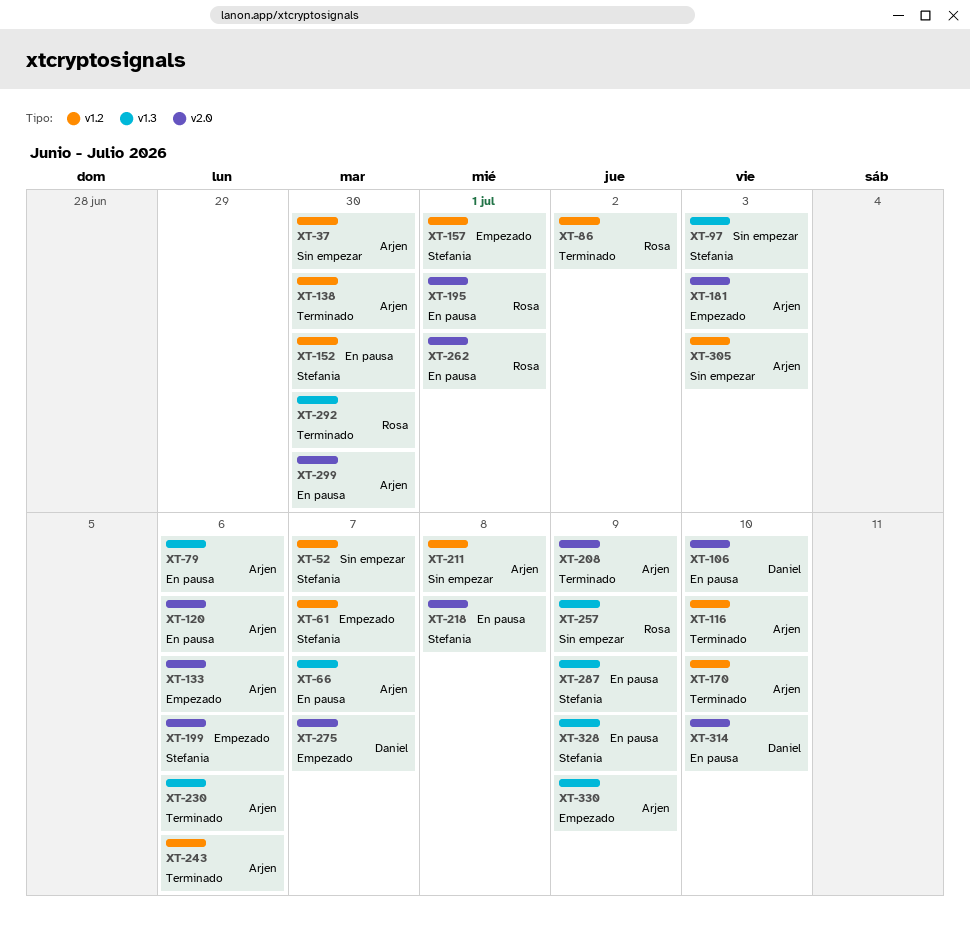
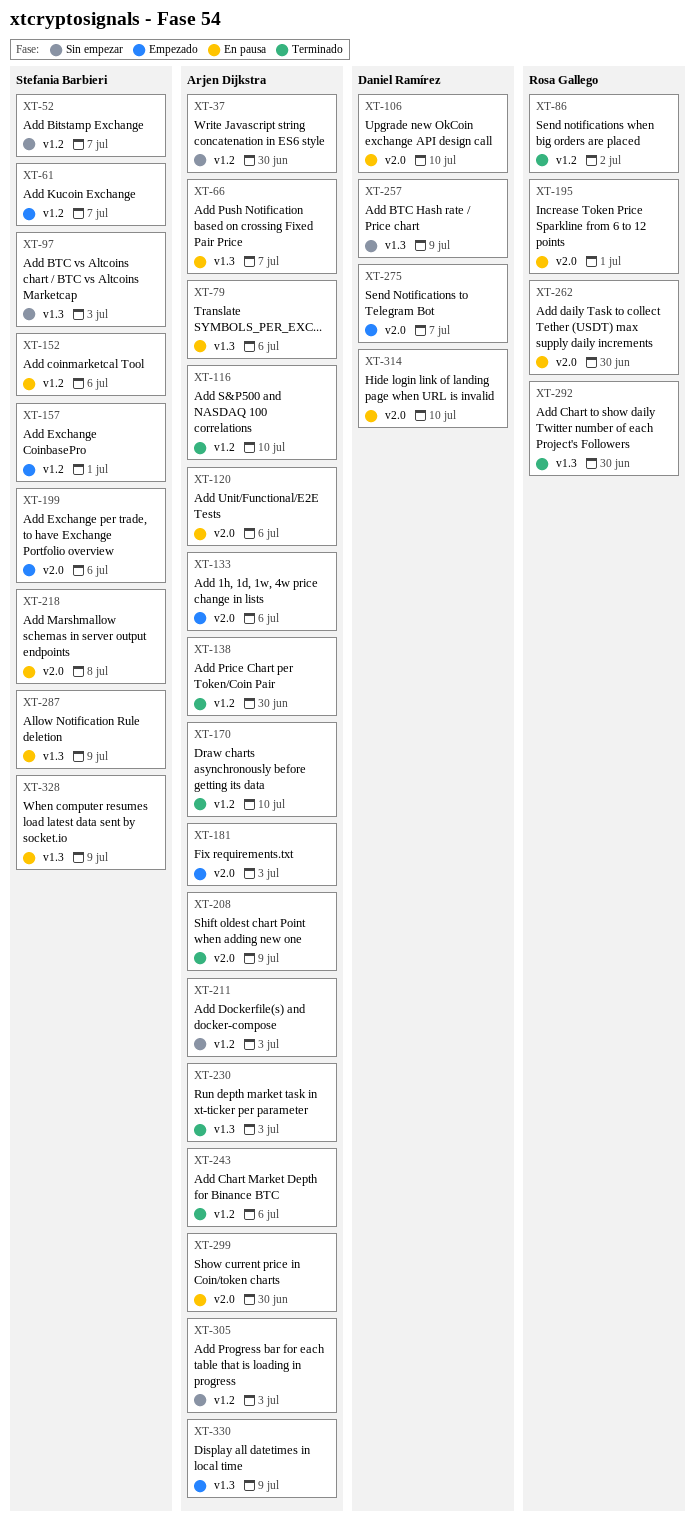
XT-152, due: Jun 30 -> Jul 6
XT-211, due: Jul 8 -> Jul 3
XT-230, due: Jul 6 -> Jul 3
XT-257, owner: Rosa Gallego -> Daniel Ramírez
XT-262, due: Jul 1 -> Jun 30

